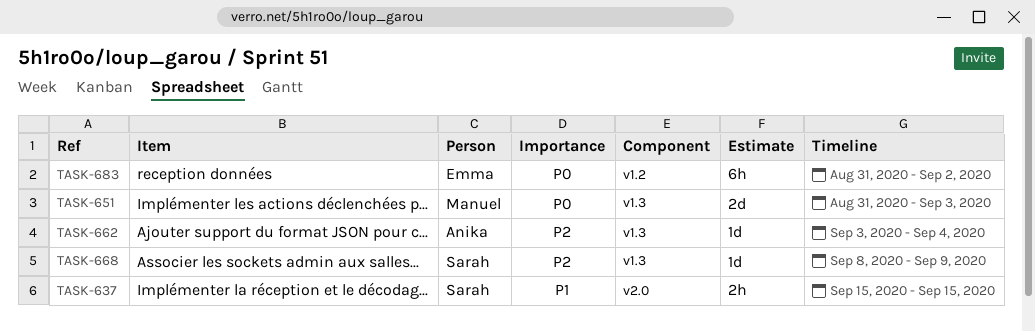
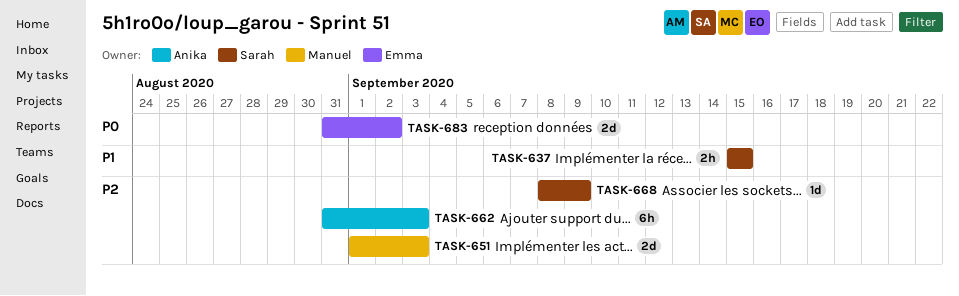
TASK-651, priority: P0 -> P2
TASK-651, start: Aug 31 -> Sep 1
TASK-662, estimate: 1d -> 6h
TASK-662, start: Sep 3 -> Aug 31
TASK-662, due: Sep 4 -> Sep 3
TASK-683, estimate: 6h -> 2d

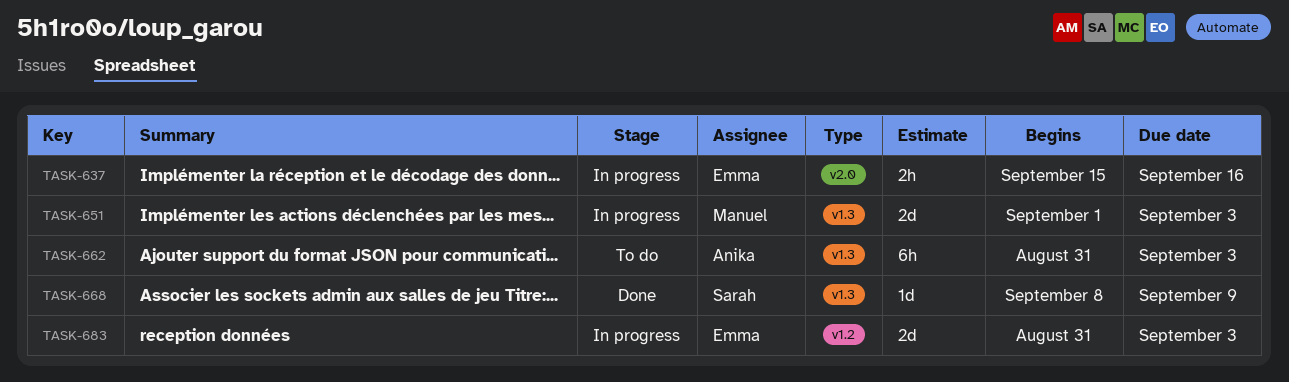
TASK-637, owner: Sarah -> Emma
TASK-637, due: Sep 15 -> Sep 16
TASK-683, due: Sep 2 -> Sep 3

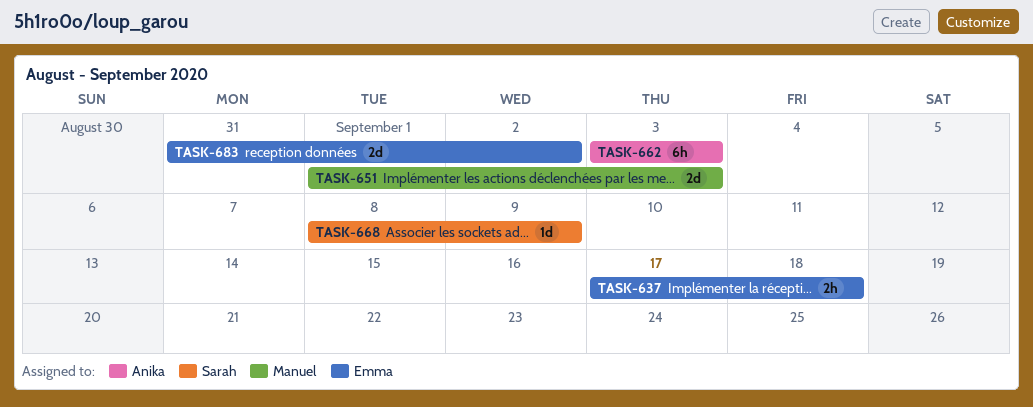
TASK-637, start: Sep 15 -> Sep 17
TASK-637, due: Sep 16 -> Sep 18
TASK-662, start: Aug 31 -> Sep 3
TASK-683, due: Sep 3 -> Sep 2

